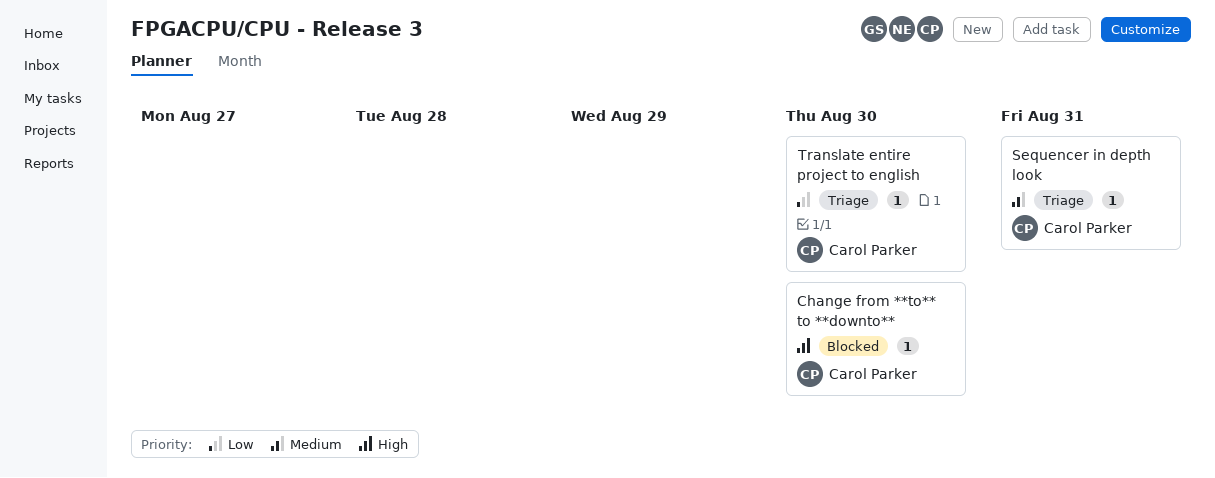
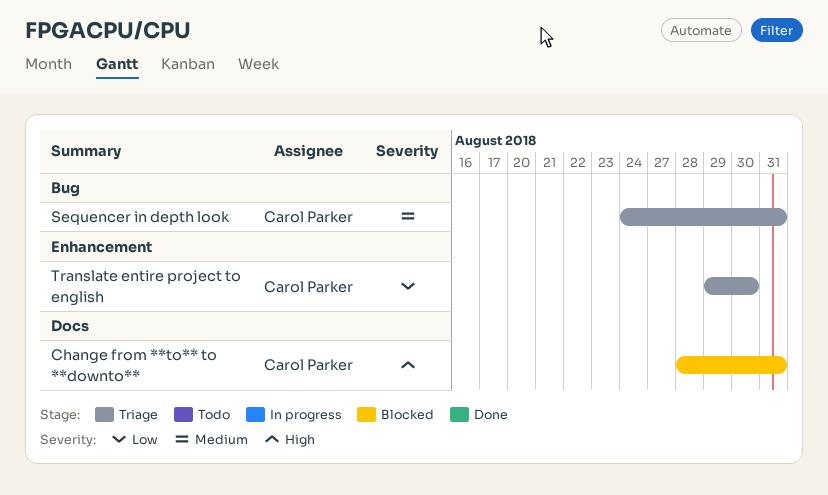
Change from **to** to **downto**, due: Aug 30 -> Aug 31

